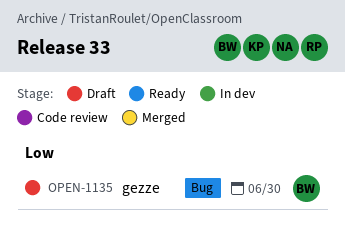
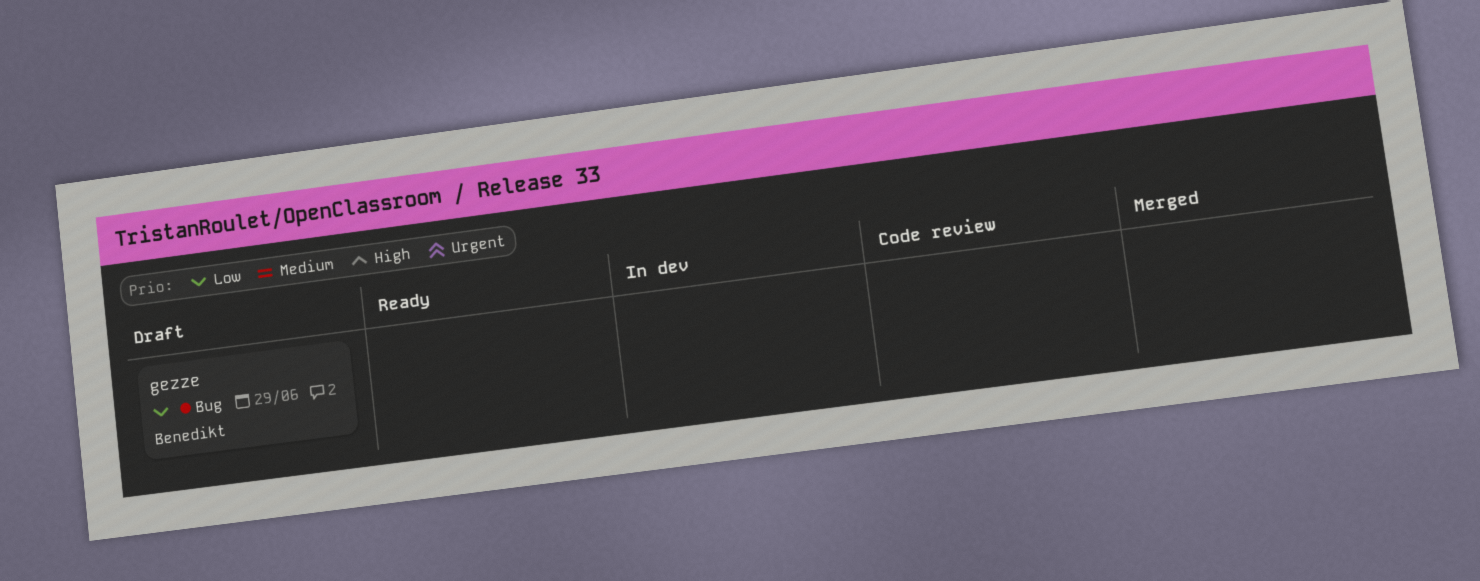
gezze, due: Jun 30 -> Jun 29

